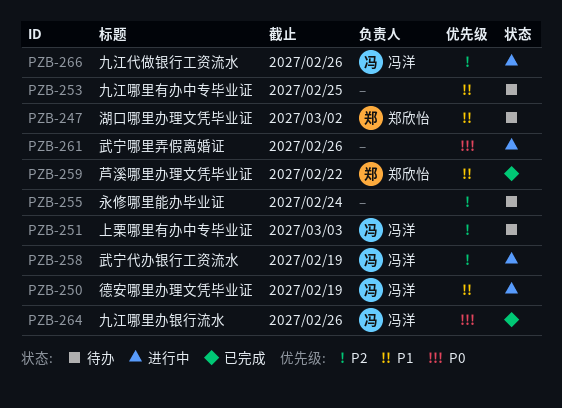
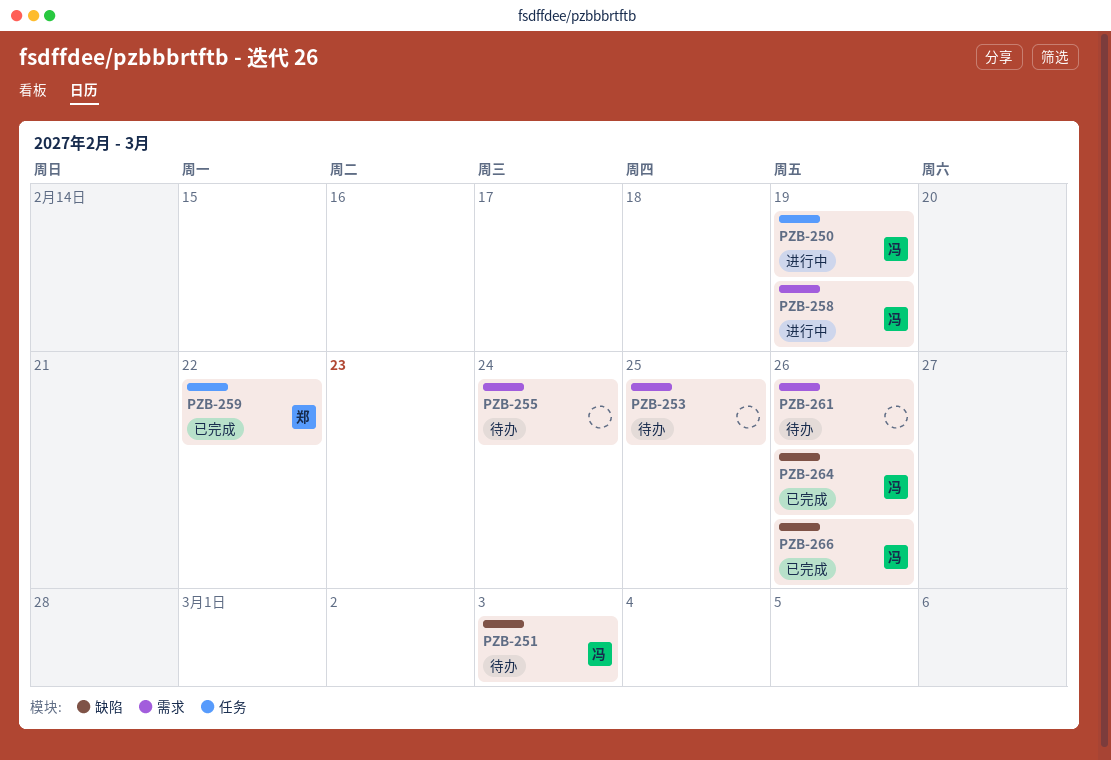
PZB-247: present -> none
PZB-261, status: 进行中 -> 待办
PZB-266, status: 进行中 -> 已完成

